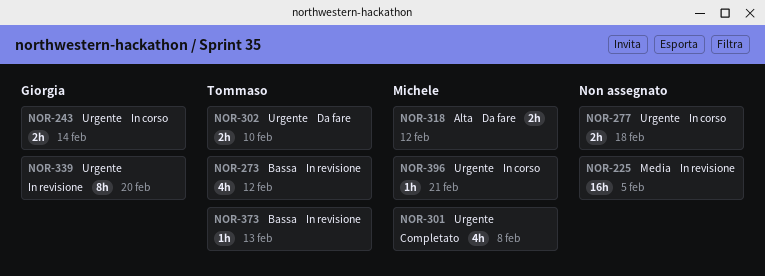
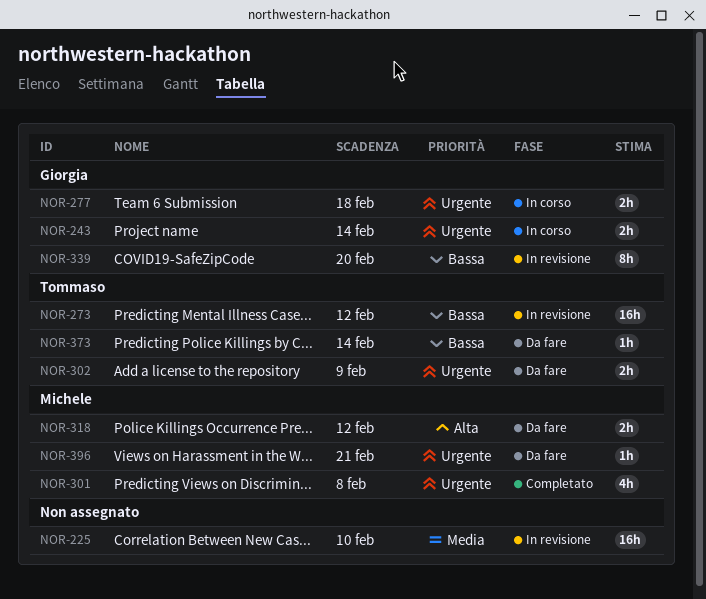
NOR-225, due: Feb 5 -> Feb 10
NOR-273, estimate: 4h -> 16h
NOR-277, owner: none -> Giorgia
NOR-302, due: Feb 10 -> Feb 9
NOR-339, priority: Urgente -> Bassa
NOR-373, status: In revisione -> Da fare
NOR-373, due: Feb 13 -> Feb 14
NOR-396, status: In corso -> Da fare

